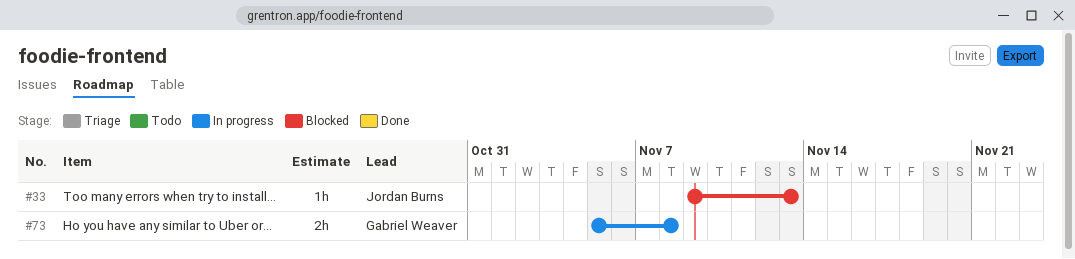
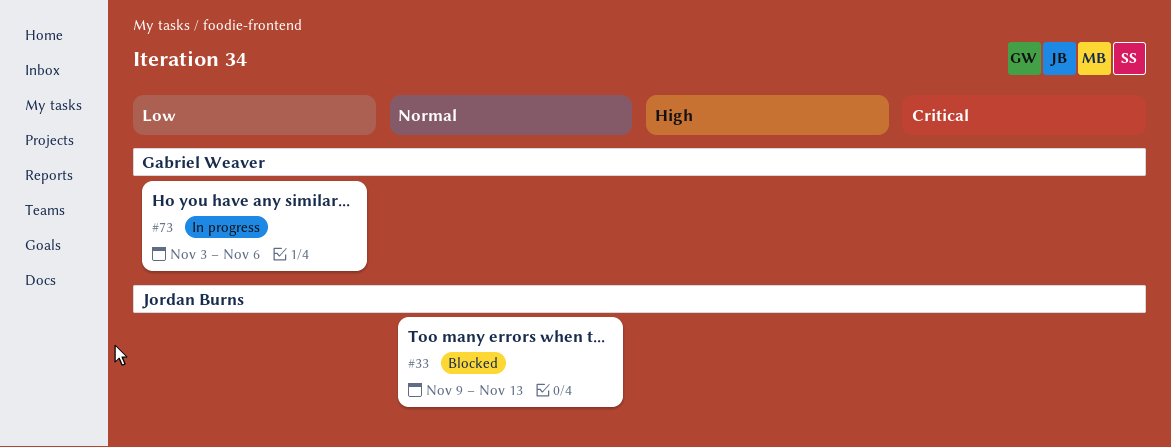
#73, start: Nov 5 -> Nov 3
#73, due: Nov 8 -> Nov 6

